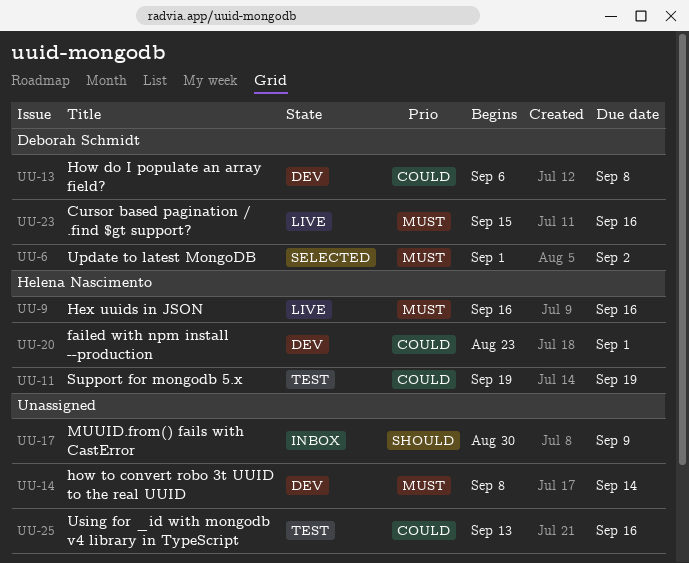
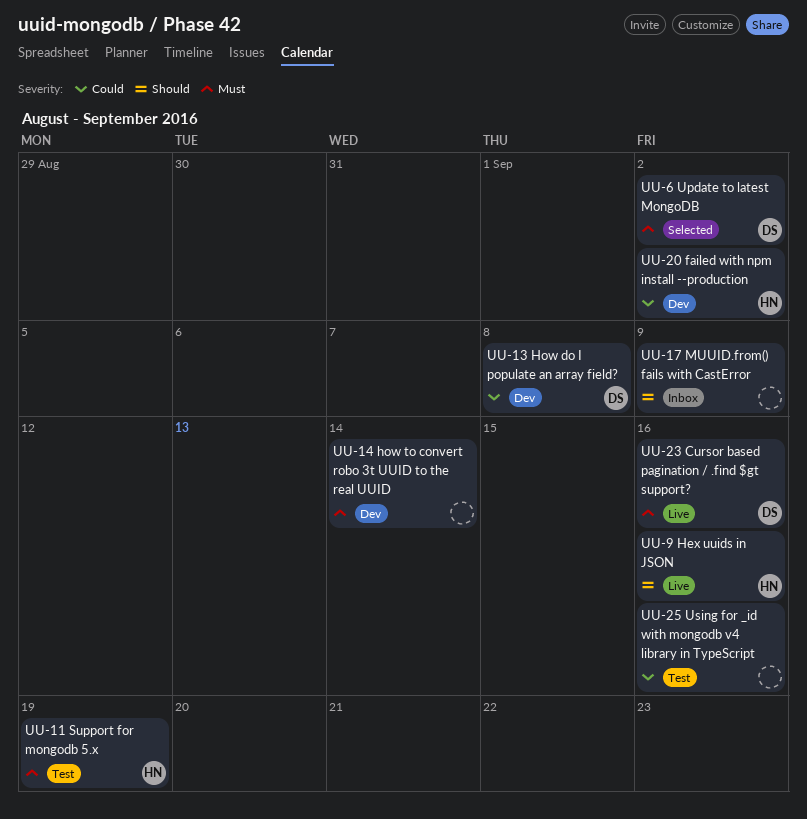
UU-9, priority: Must -> Should
UU-11, priority: Could -> Must
UU-20, due: Sep 1 -> Sep 2

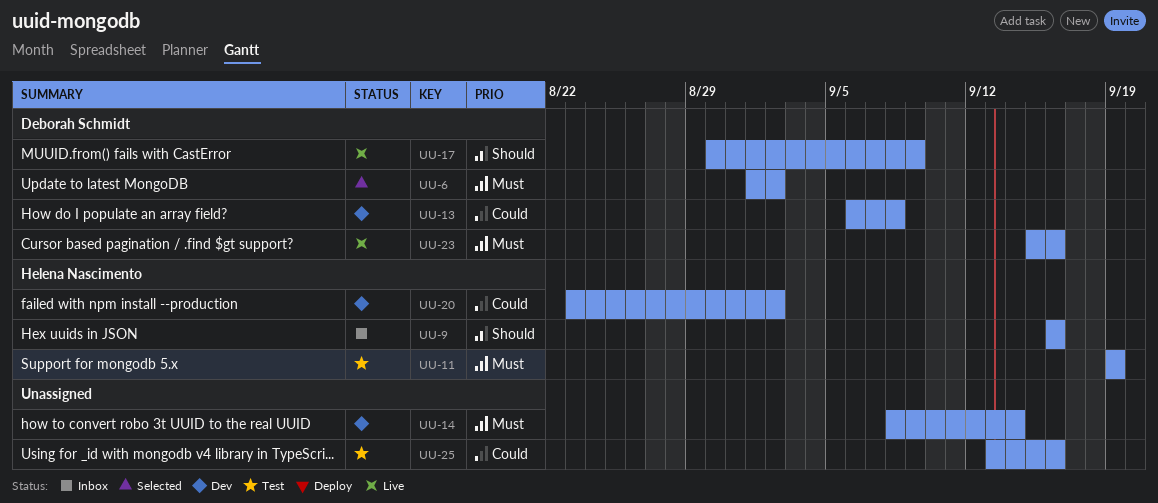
UU-9, status: Live -> Inbox
UU-17, status: Inbox -> Live
UU-17, owner: none -> Deborah Schmidt

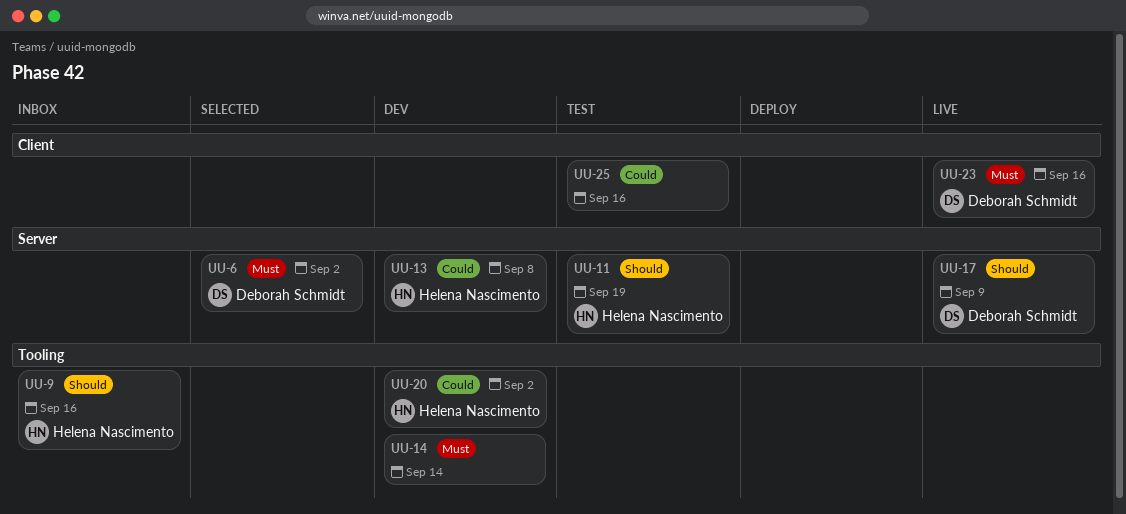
UU-11, priority: Must -> Should
UU-13, owner: Deborah Schmidt -> Helena Nascimento

